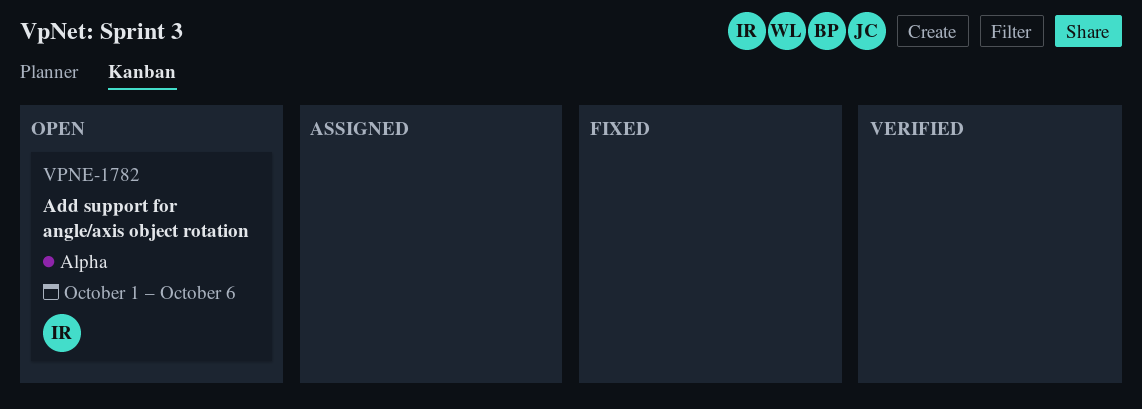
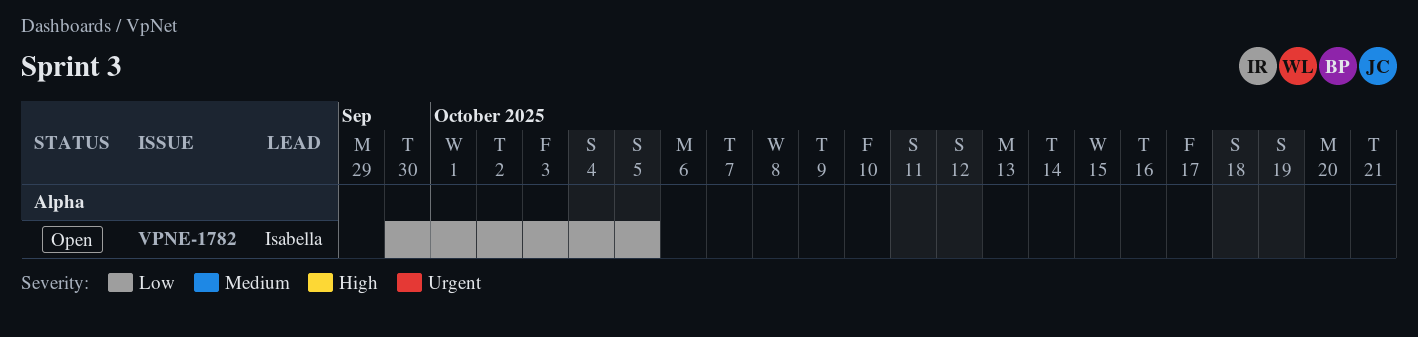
VPNE-1782, start: Oct 1 -> Sep 30
VPNE-1782, due: Oct 6 -> Oct 5

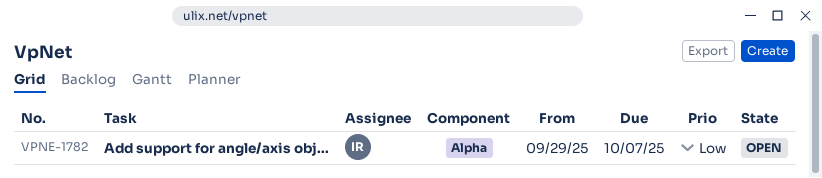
VPNE-1782, start: Sep 30 -> Sep 29
VPNE-1782, due: Oct 5 -> Oct 7

